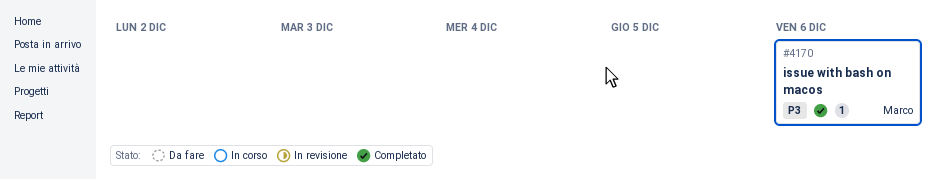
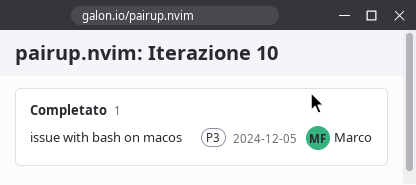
issue with bash on macos, due: Dec 6 -> Dec 5

